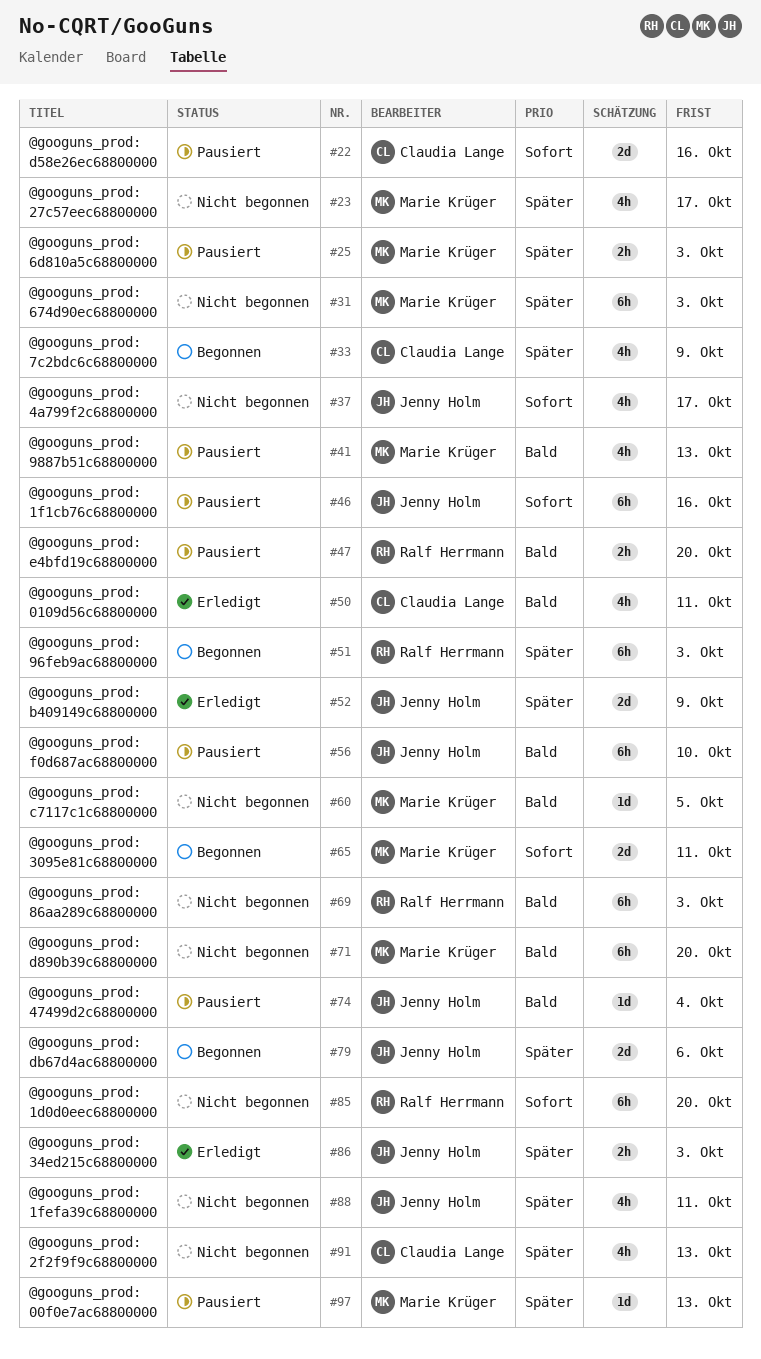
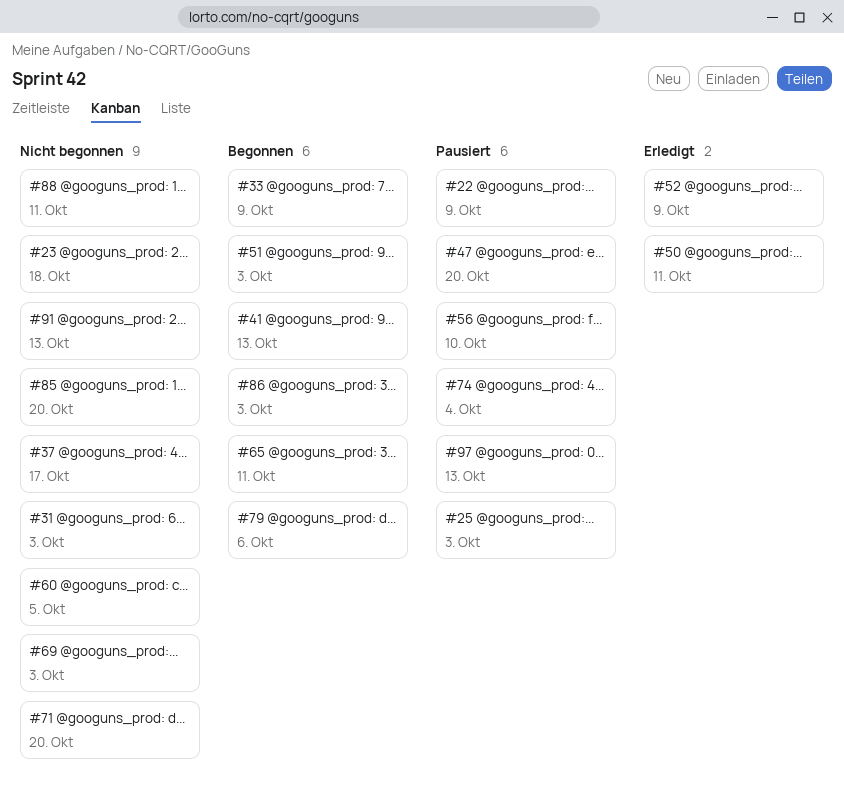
#22, due: Oct 16 -> Oct 9
#23, due: Oct 17 -> Oct 18
#41, status: Pausiert -> Begonnen
#46: present -> none
#86, status: Erledigt -> Begonnen

